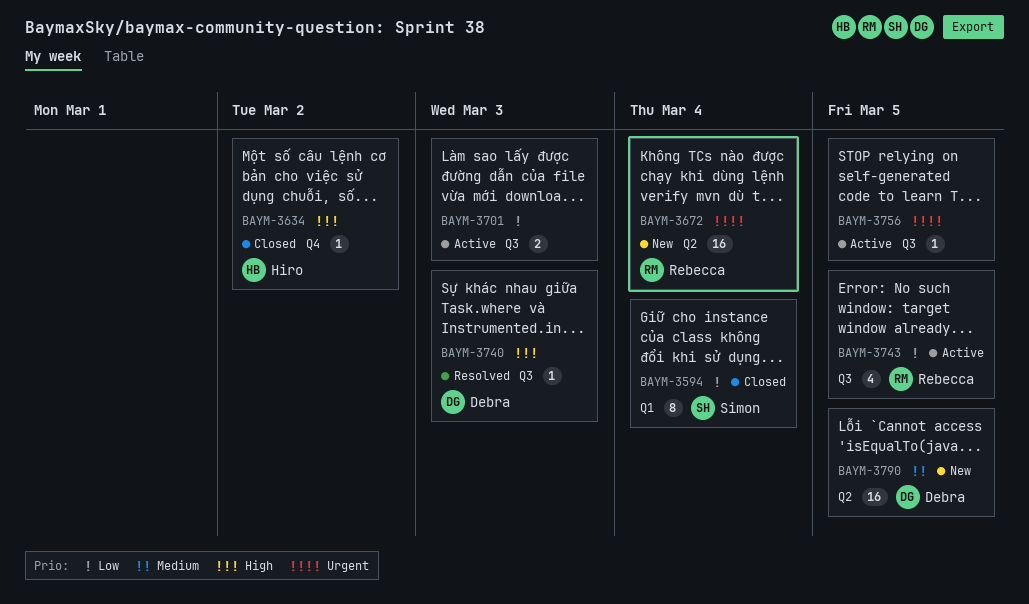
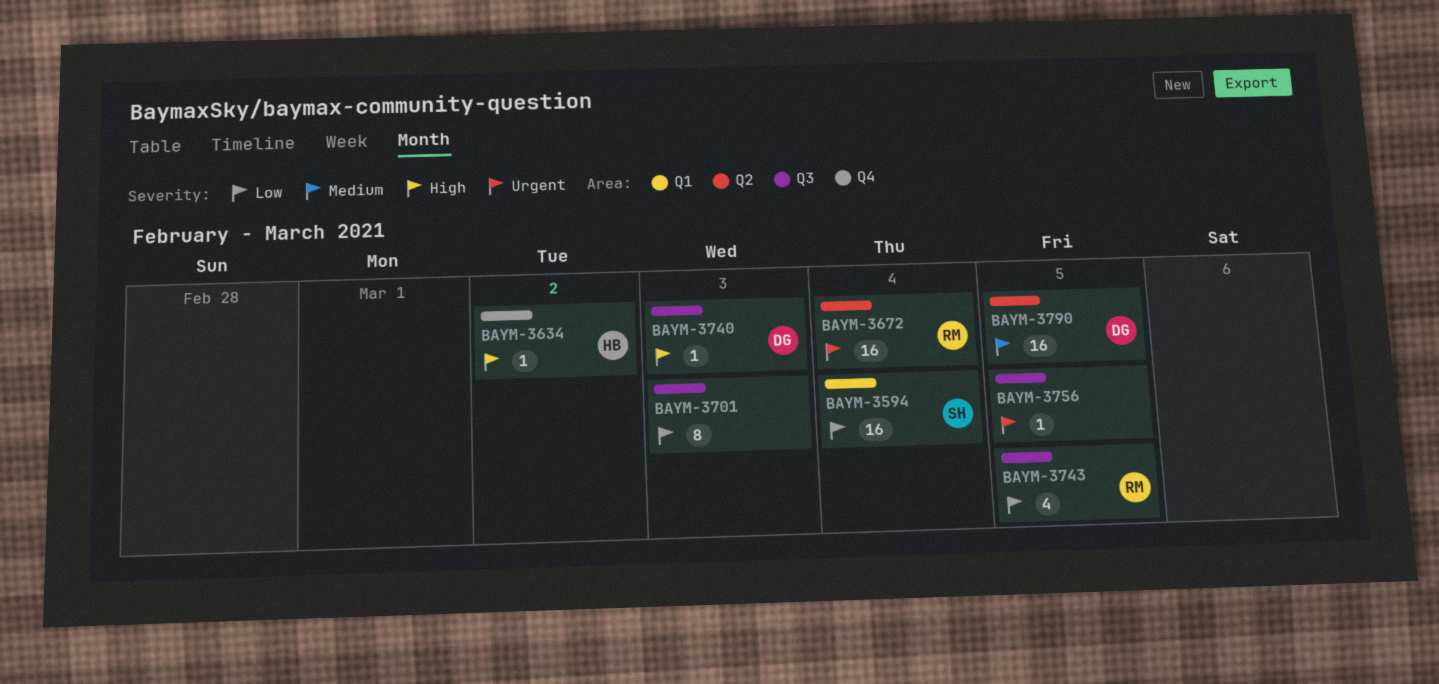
BAYM-3594, estimate: 8 -> 16
BAYM-3701, estimate: 2 -> 8

